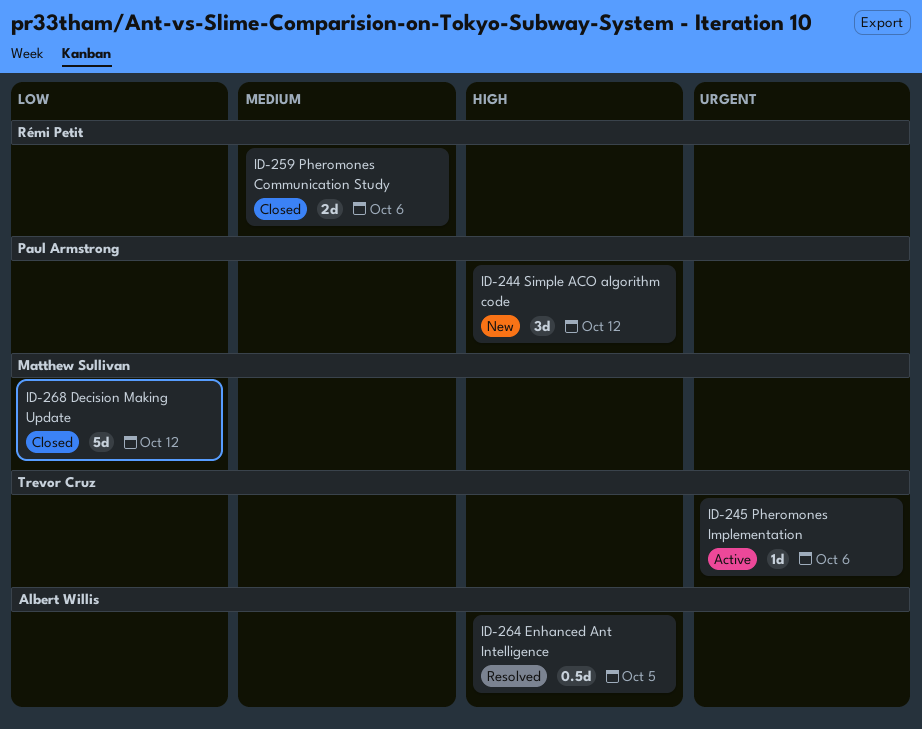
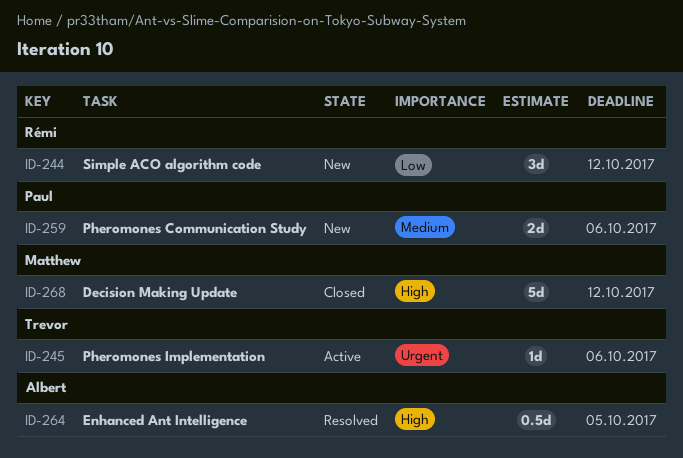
ID-244, owner: Paul Armstrong -> Rémi Petit
ID-244, priority: High -> Low
ID-259, status: Closed -> New
ID-259, owner: Rémi Petit -> Paul Armstrong
ID-268, priority: Low -> High

